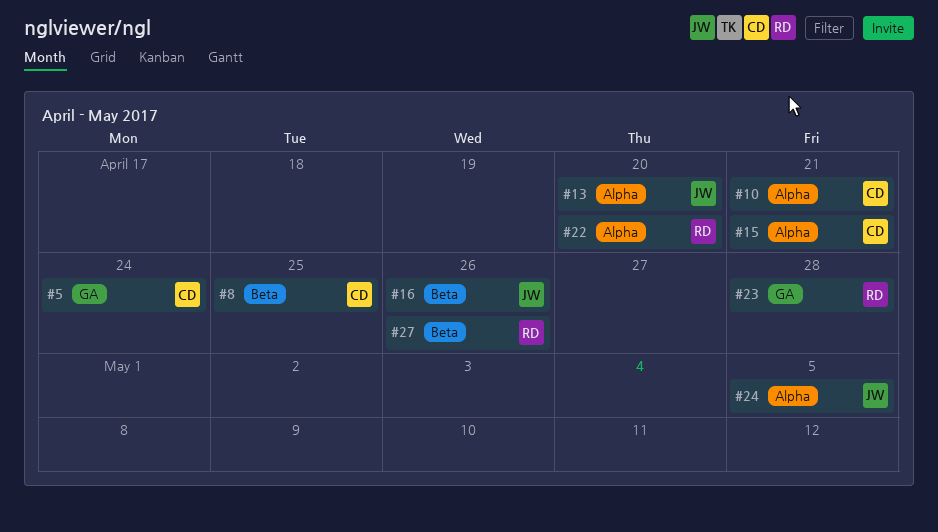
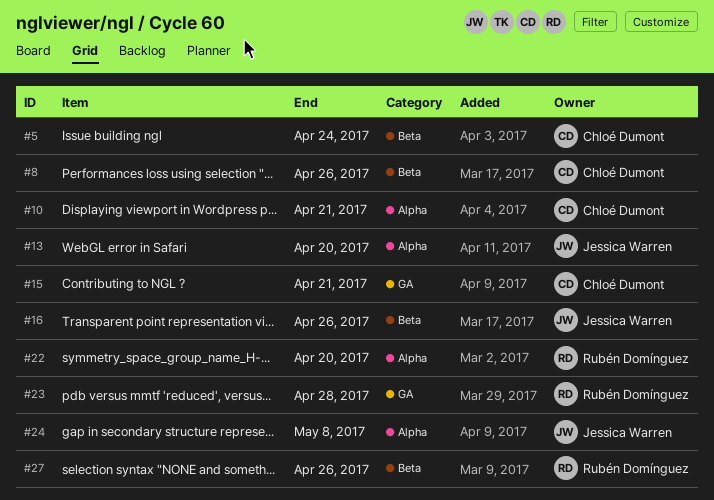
#5, label: GA -> Beta
#8, due: Apr 25 -> Apr 26
#15, label: Alpha -> GA
#24, due: May 5 -> May 8

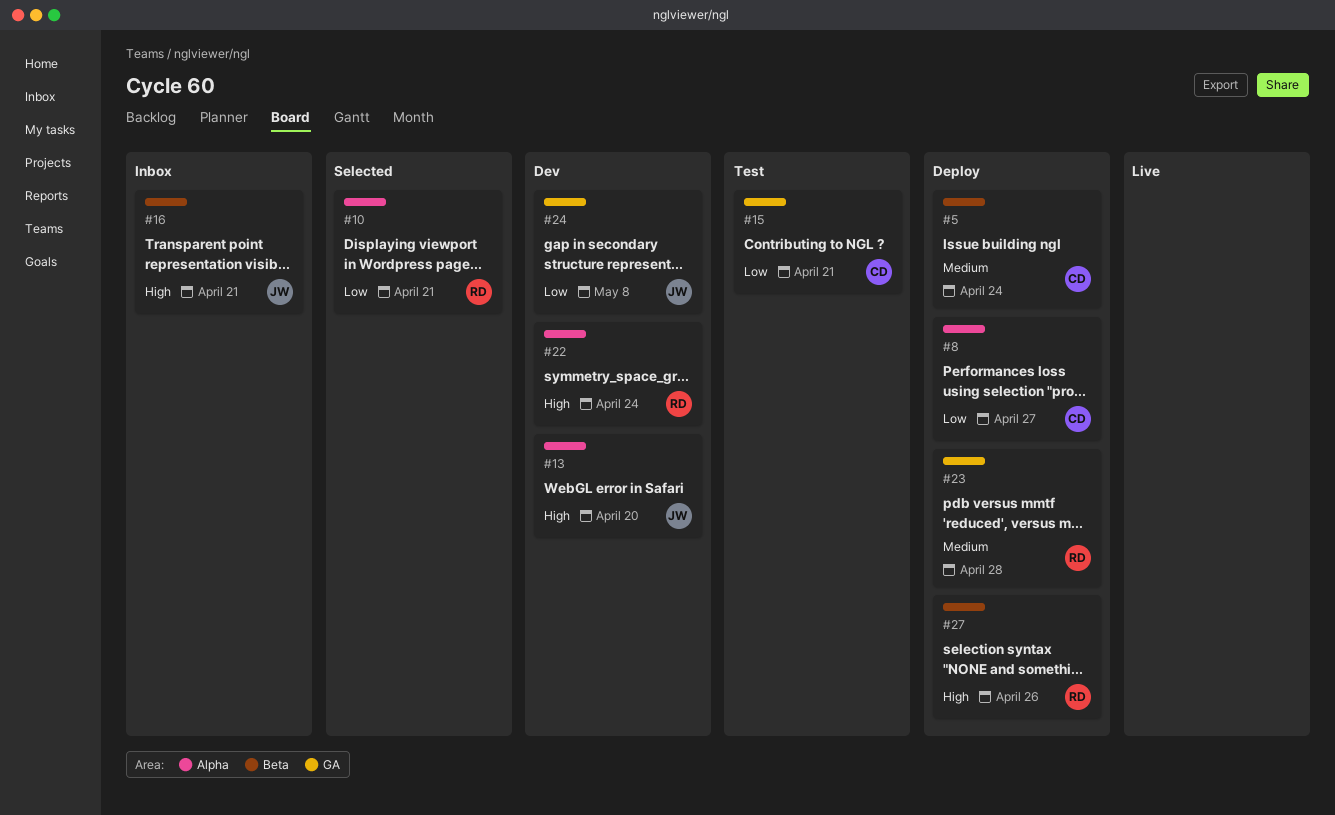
#8, label: Beta -> Alpha
#8, due: Apr 26 -> Apr 27
#10, owner: Chloé Dumont -> Rubén Domínguez
#16, due: Apr 26 -> Apr 21
#22, due: Apr 20 -> Apr 24
#24, label: Alpha -> GA

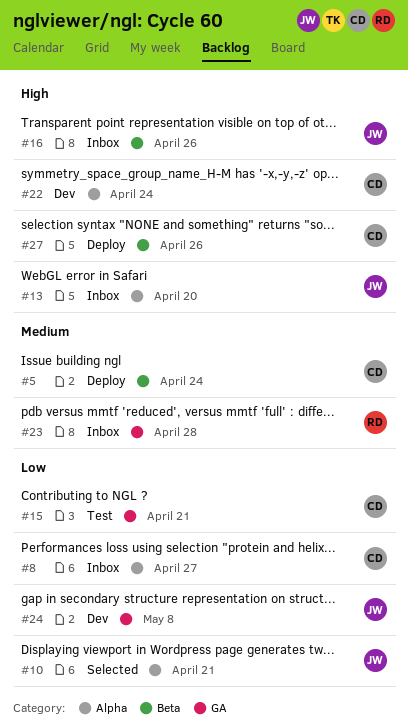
#8, status: Deploy -> Inbox
#10, owner: RD -> JW
#13, status: Dev -> Inbox
#16, due: Apr 21 -> Apr 26
#22, owner: RD -> CD
#23, status: Deploy -> Inbox
#27, owner: RD -> CD

